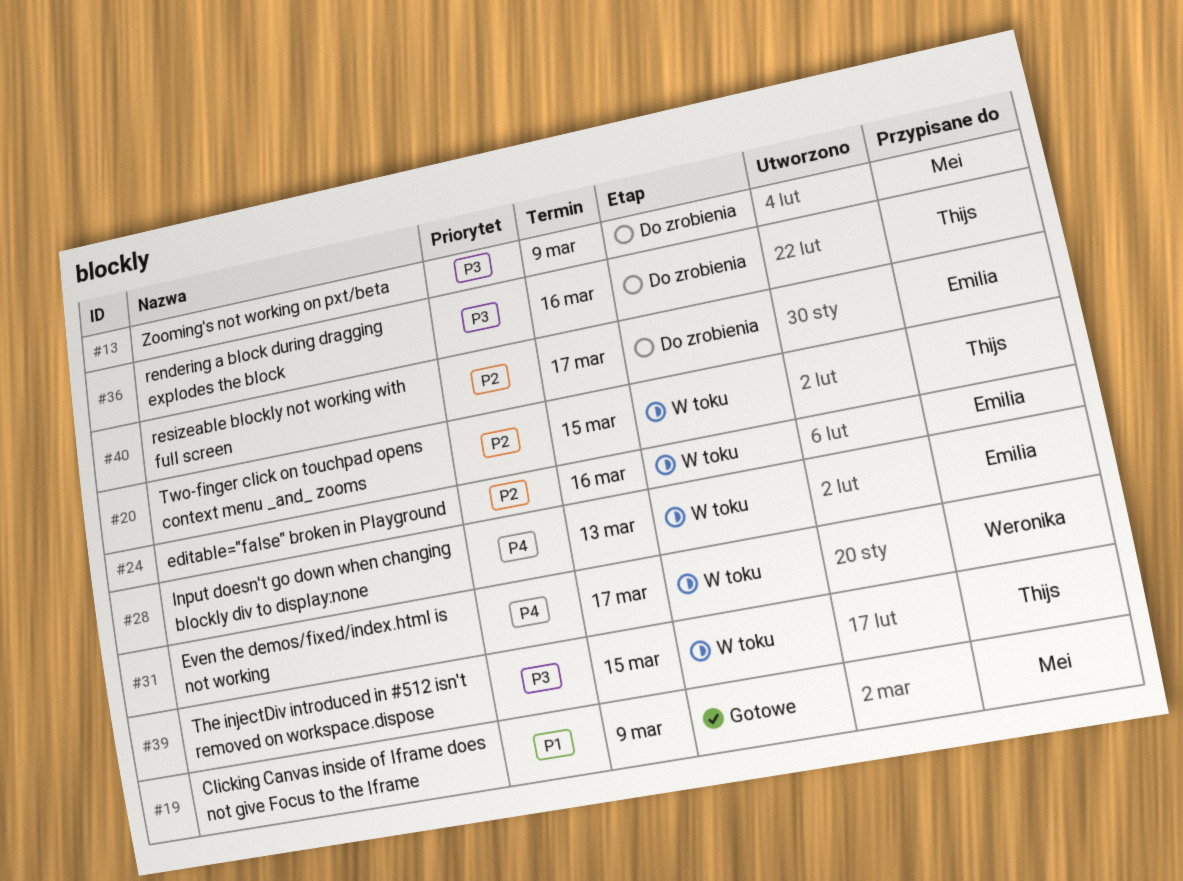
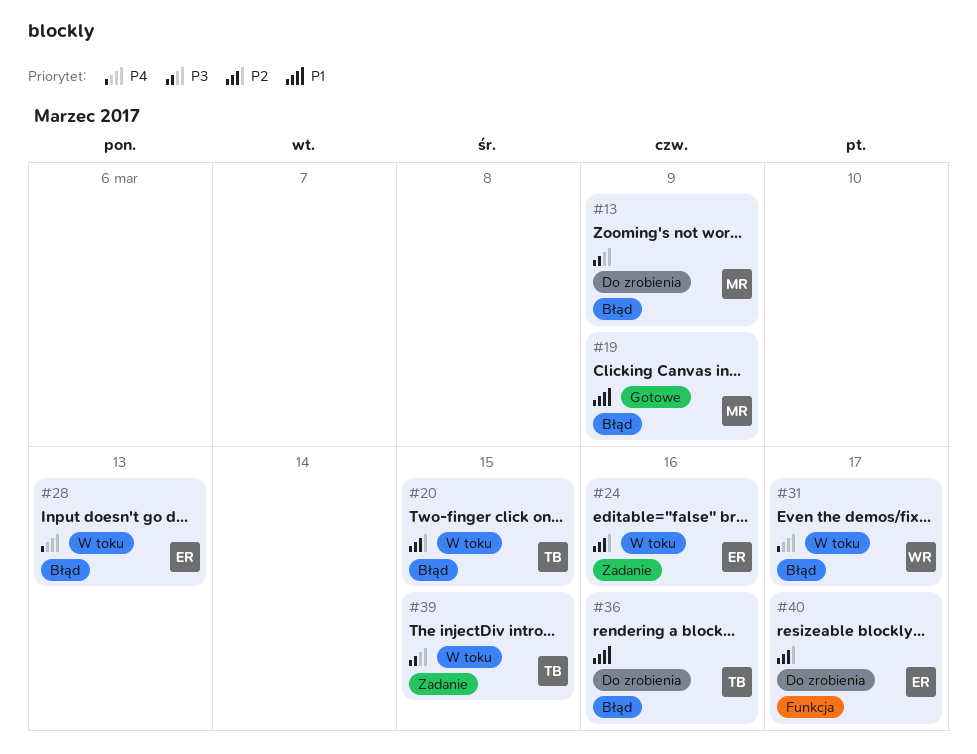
#36, priority: P3 -> P1

